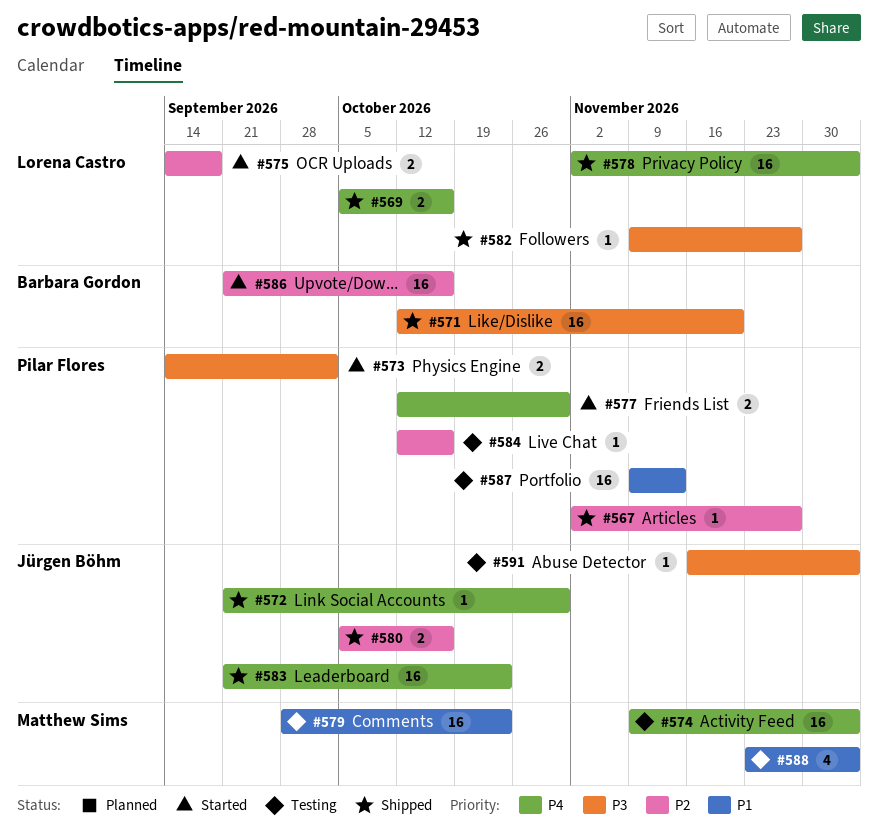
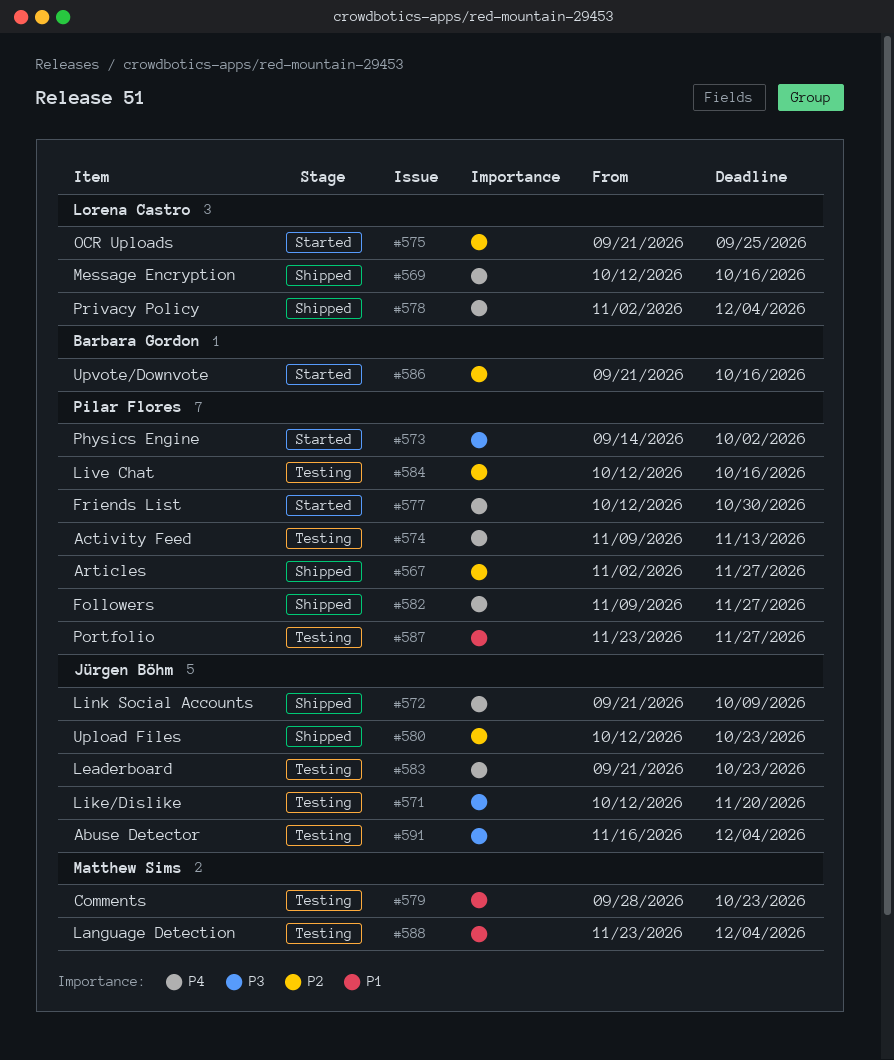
#569, start: Oct 5 -> Oct 12
#571, status: Shipped -> Testing
#571, owner: Barbara Gordon -> Jürgen Böhm
#572, due: Oct 30 -> Oct 9
#574, owner: Matthew Sims -> Pilar Flores
#574, due: Dec 4 -> Nov 13
#575, start: Sep 14 -> Sep 21
#575, due: Sep 18 -> Sep 25
#580, start: Oct 5 -> Oct 12
#580, due: Oct 16 -> Oct 23
#582, owner: Lorena Castro -> Pilar Flores
#582, priority: P3 -> P4
#583, status: Shipped -> Testing
#587, start: Nov 9 -> Nov 23
#587, due: Nov 13 -> Nov 27

